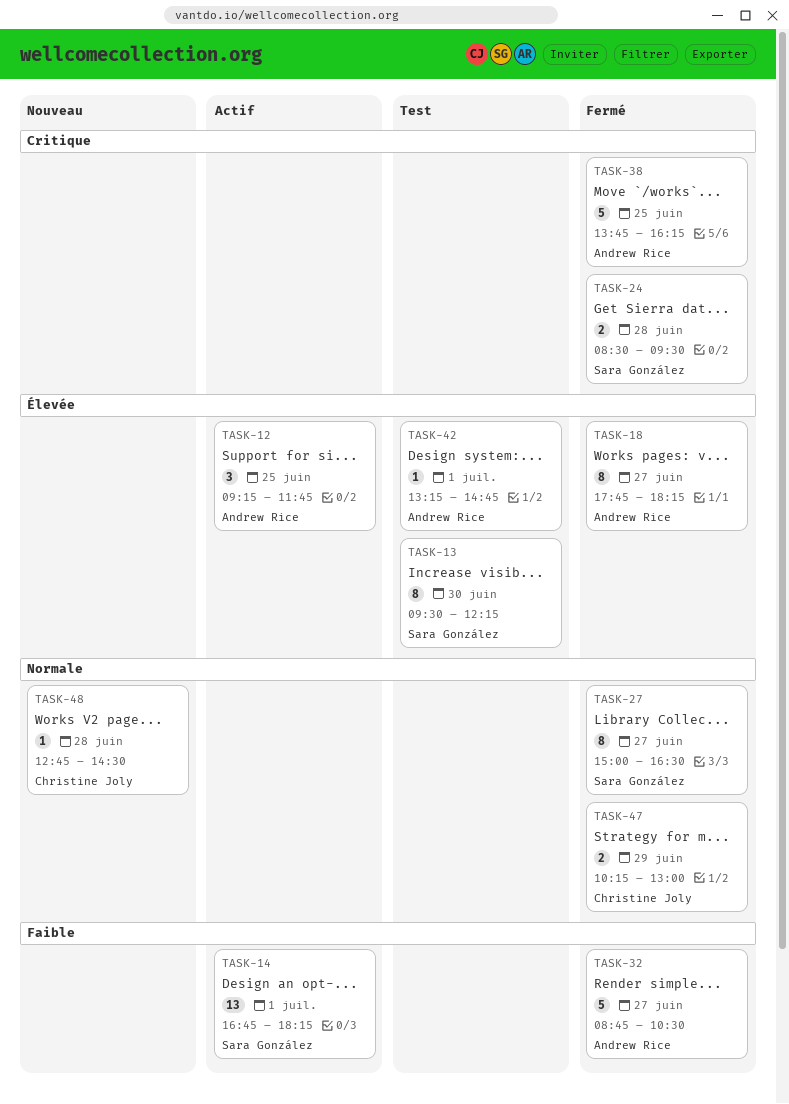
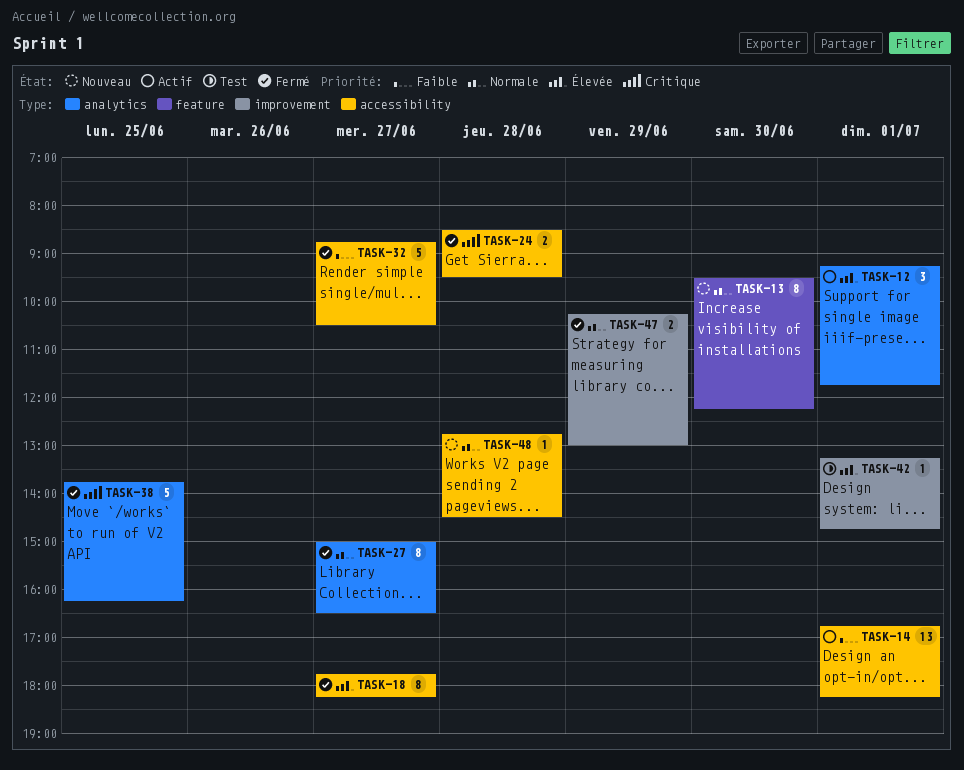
TASK-12, day: Jun 25 -> Jul 1
TASK-13, status: Test -> Nouveau
TASK-13, priority: Élevée -> Normale

